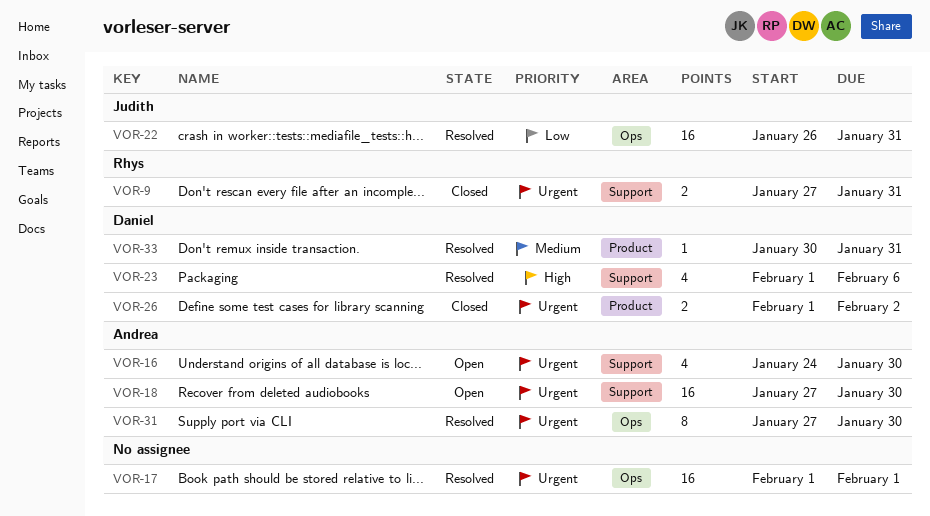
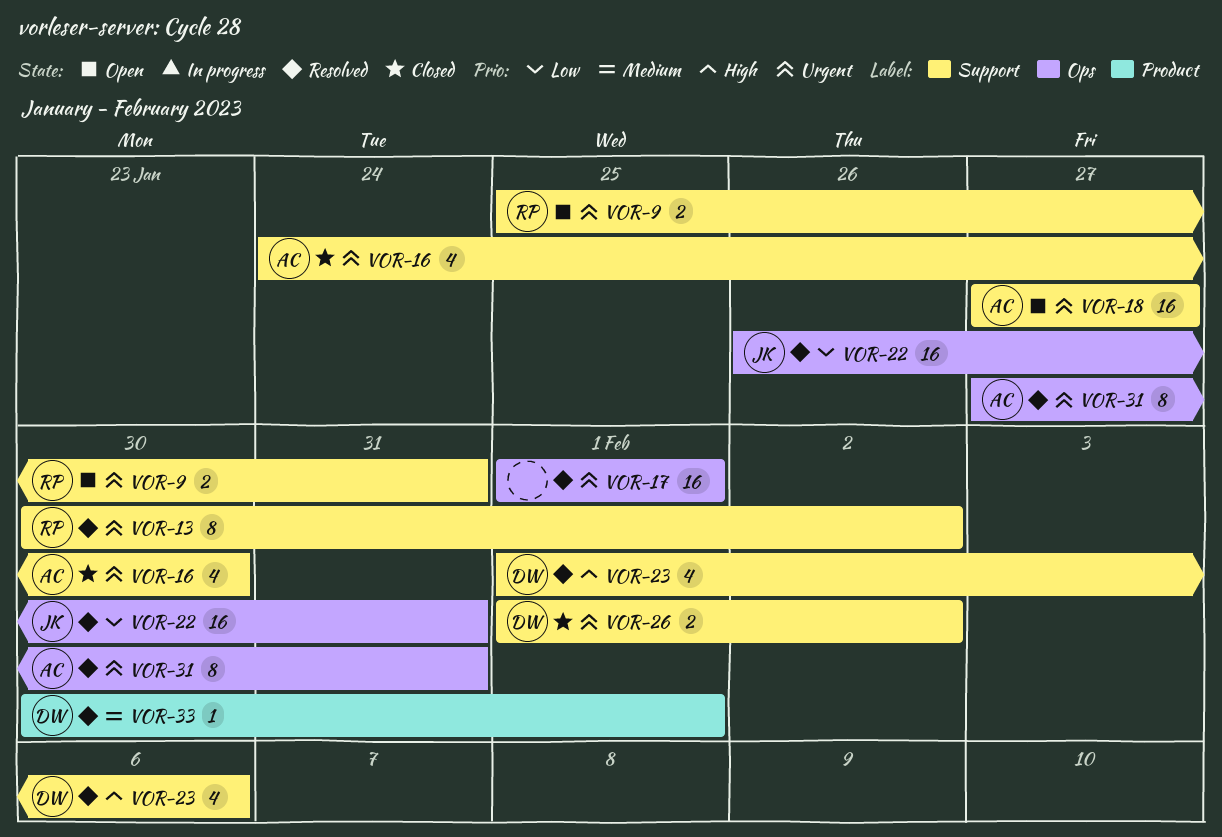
VOR-9, status: Closed -> Open
VOR-9, start: Jan 27 -> Jan 25
VOR-13: none -> present
VOR-16, status: Open -> Closed
VOR-18, due: Jan 30 -> Jan 27
VOR-26, label: Product -> Support
VOR-31, due: Jan 30 -> Jan 31
VOR-33, due: Jan 31 -> Feb 1

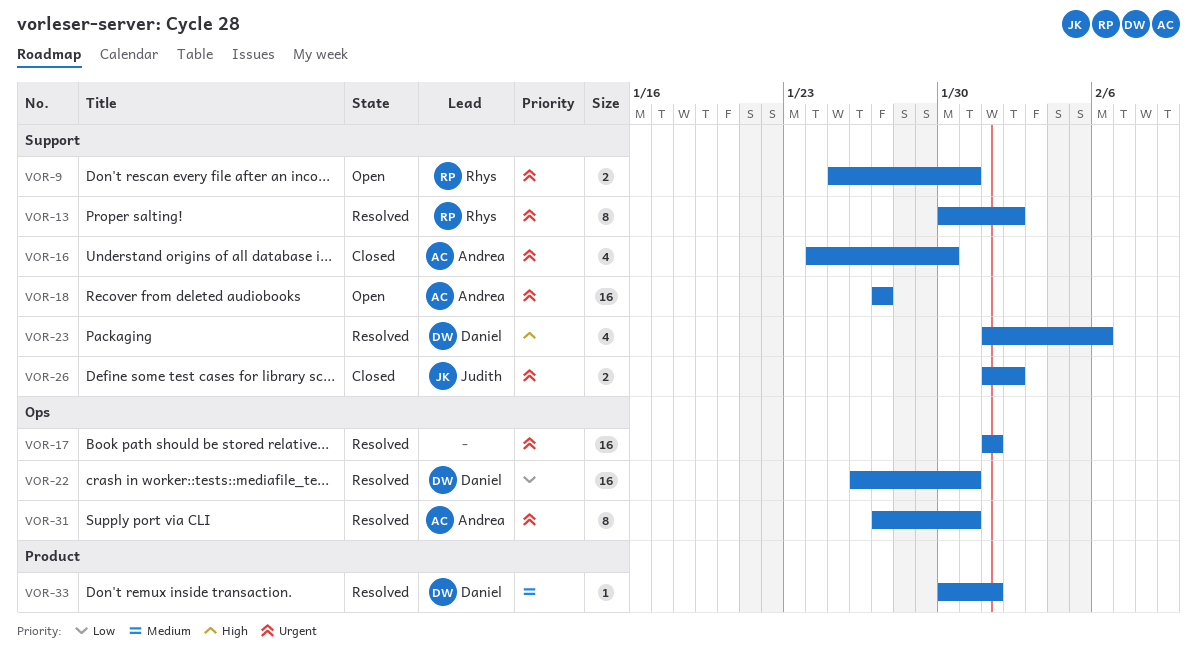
VOR-22, owner: Judith -> Daniel
VOR-26, owner: Daniel -> Judith

